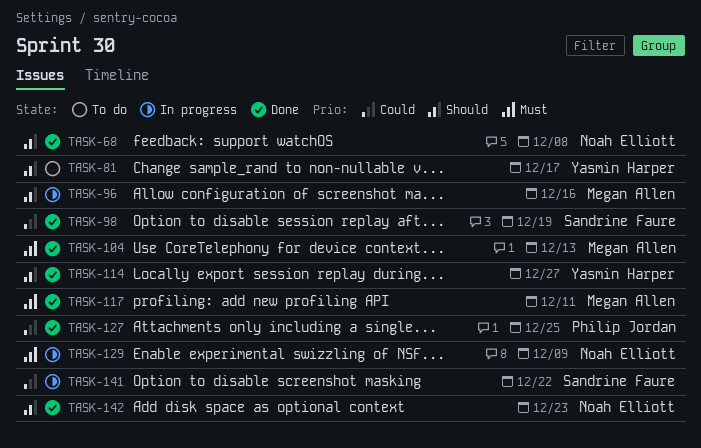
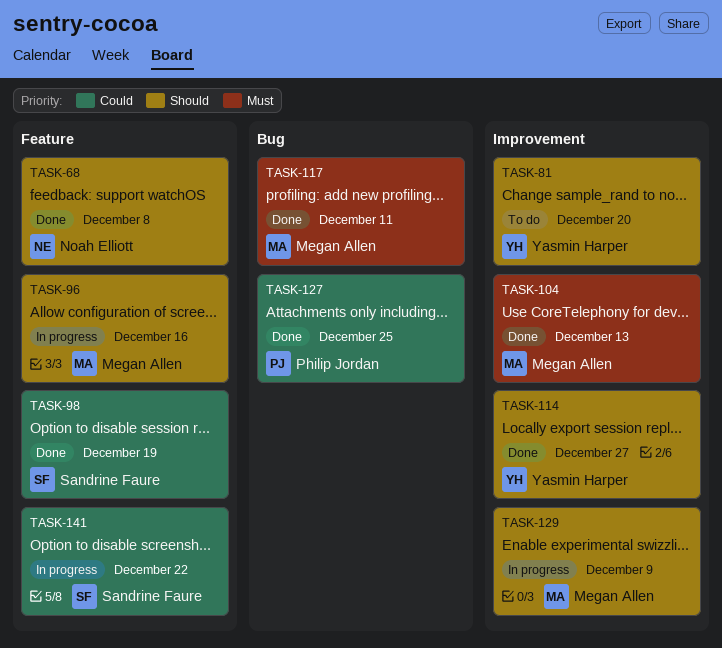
TASK-81, due: Dec 17 -> Dec 20
TASK-129, owner: Noah Elliott -> Megan Allen
TASK-129, priority: Must -> Should
TASK-142: present -> none

